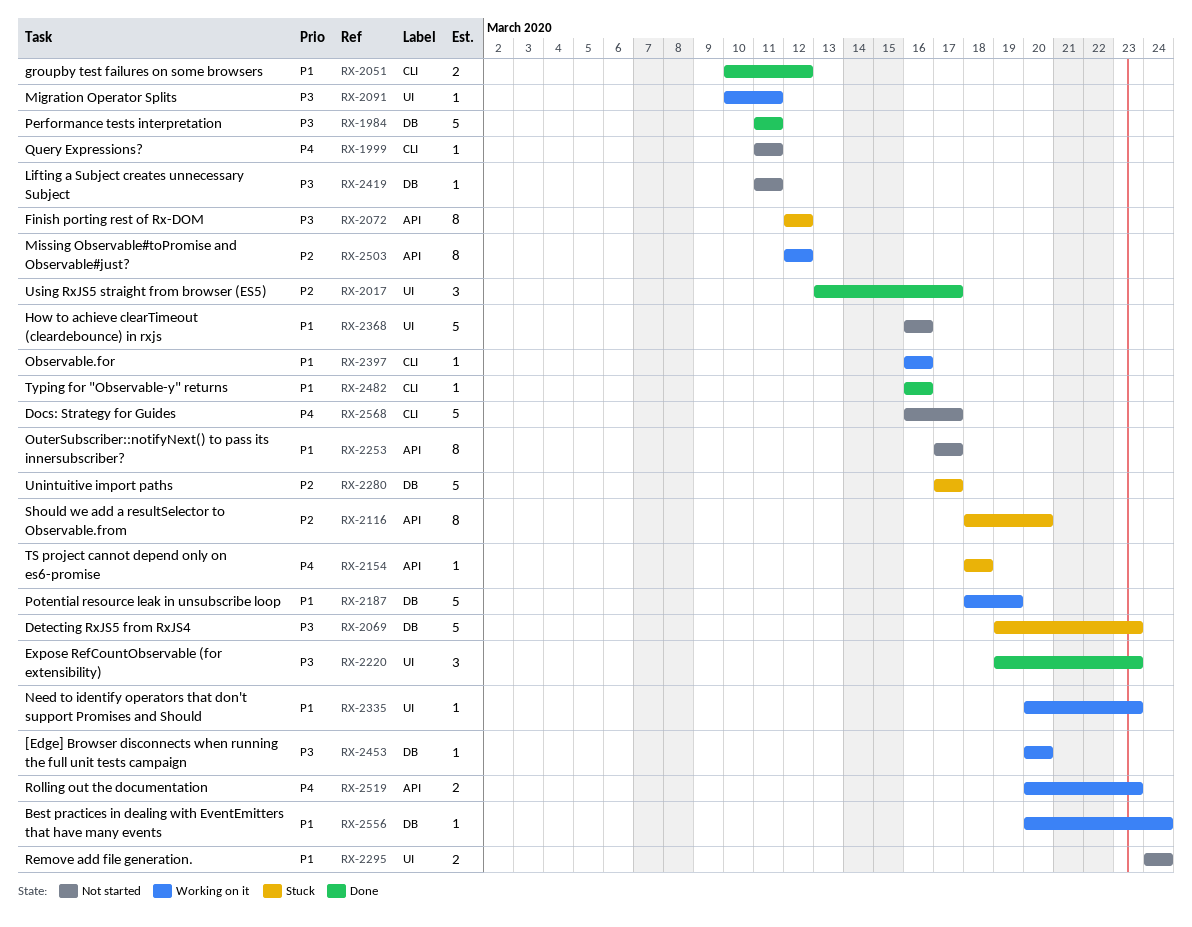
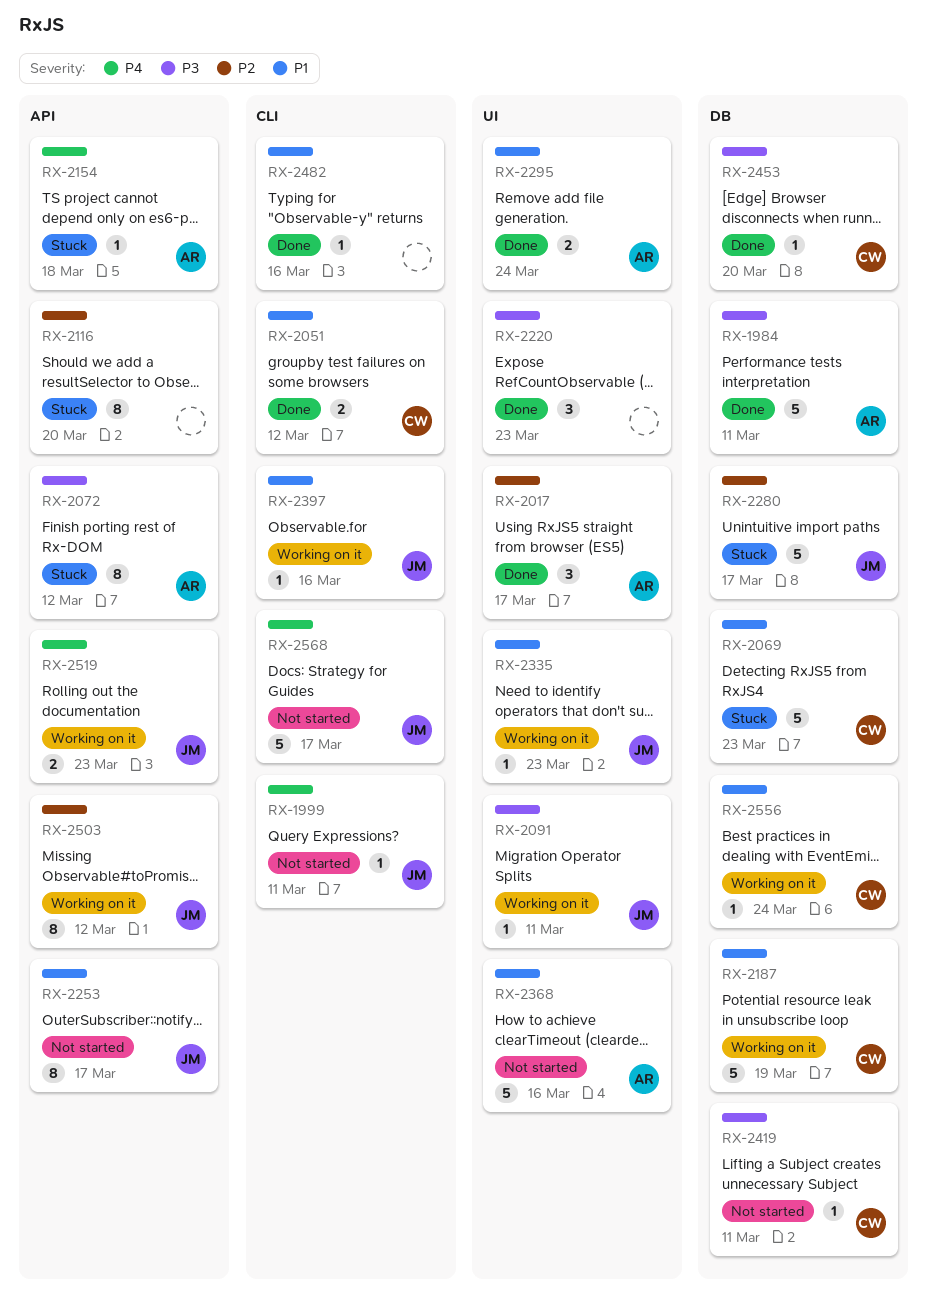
RX-2069, priority: P3 -> P1
RX-2295, status: Not started -> Done
RX-2453, status: Working on it -> Done

